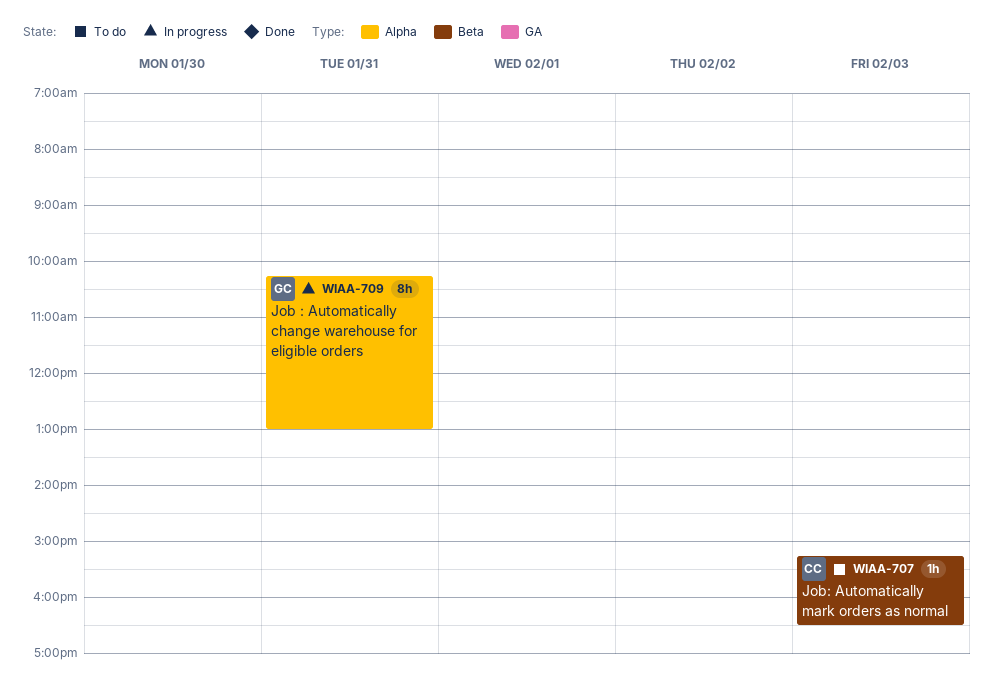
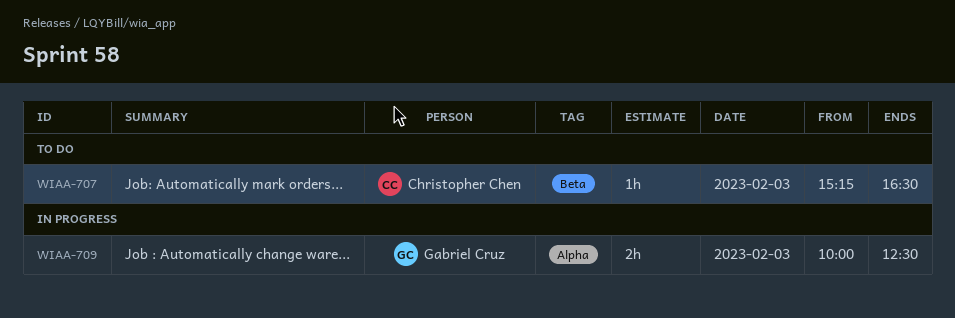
WIAA-709, estimate: 8h -> 2h
WIAA-709, day: Jan 31 -> Feb 3
WIAA-709, begins: 10:15 -> 10:00
WIAA-709, ends: 13:00 -> 12:30

